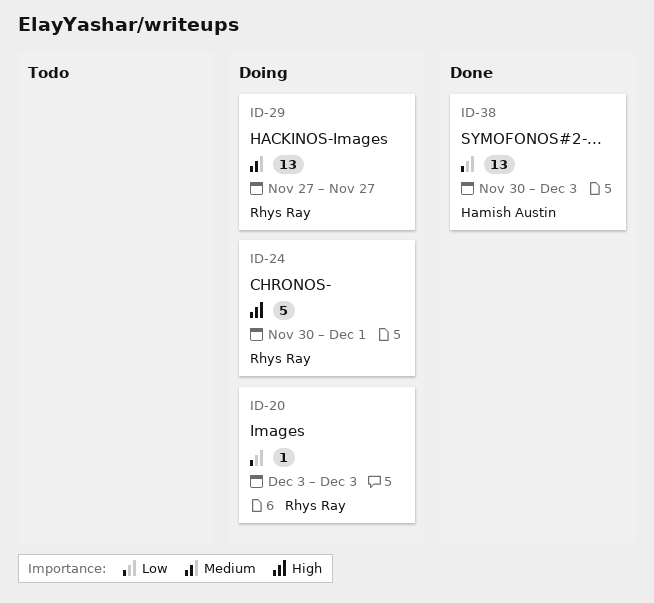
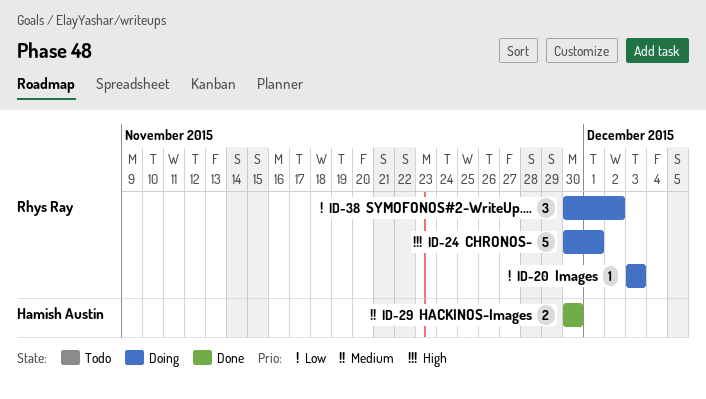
ID-29, status: Doing -> Done
ID-29, owner: Rhys Ray -> Hamish Austin
ID-29, estimate: 13 -> 2
ID-29, start: Nov 27 -> Nov 30
ID-29, due: Nov 27 -> Nov 30
ID-38, status: Done -> Doing
ID-38, owner: Hamish Austin -> Rhys Ray
ID-38, estimate: 13 -> 3
ID-38, due: Dec 3 -> Dec 2

